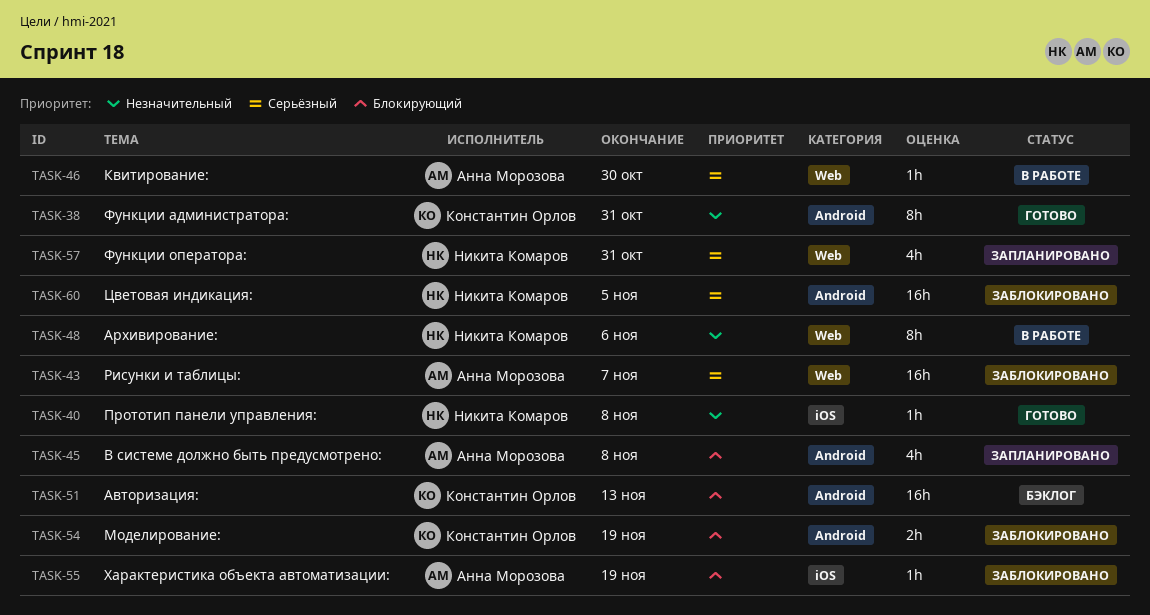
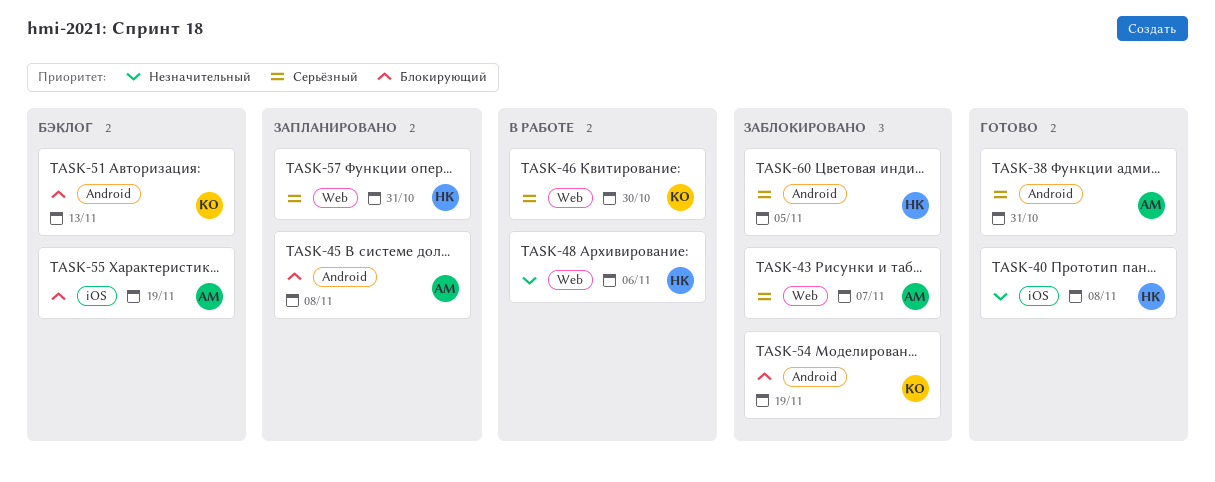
TASK-38, owner: Константин Орлов -> Анна Морозова
TASK-38, priority: Незначительный -> Серьёзный
TASK-46, owner: Анна Морозова -> Константин Орлов
TASK-55, status: Заблокировано -> Бэклог

